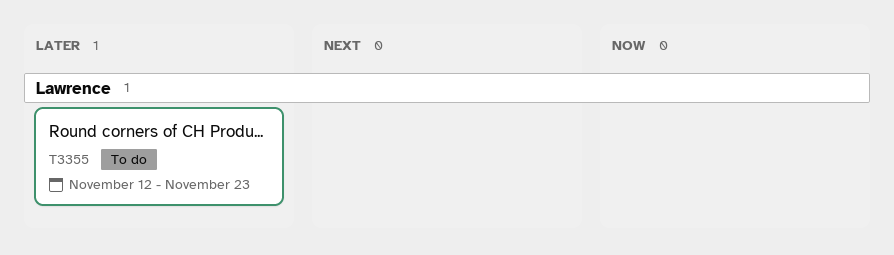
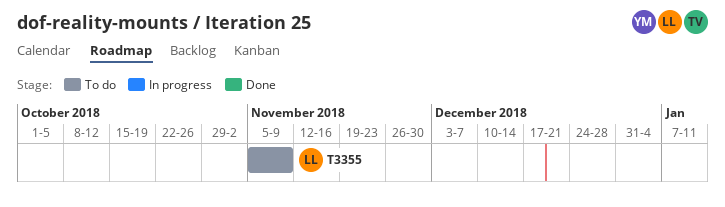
T3355, start: Nov 12 -> Nov 5
T3355, due: Nov 23 -> Nov 9

